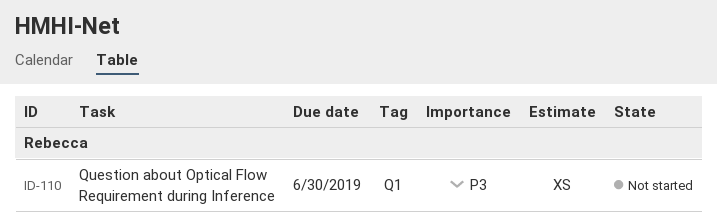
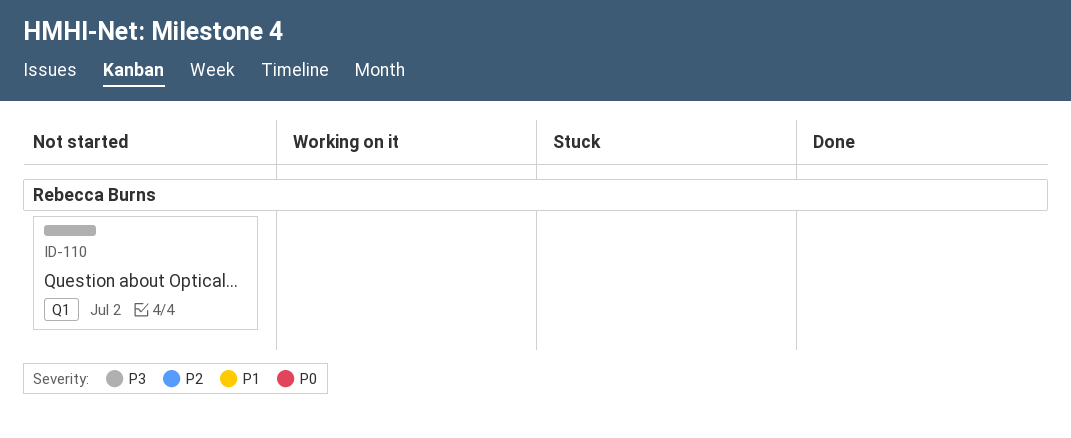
ID-110, due: Jun 30 -> Jul 2

